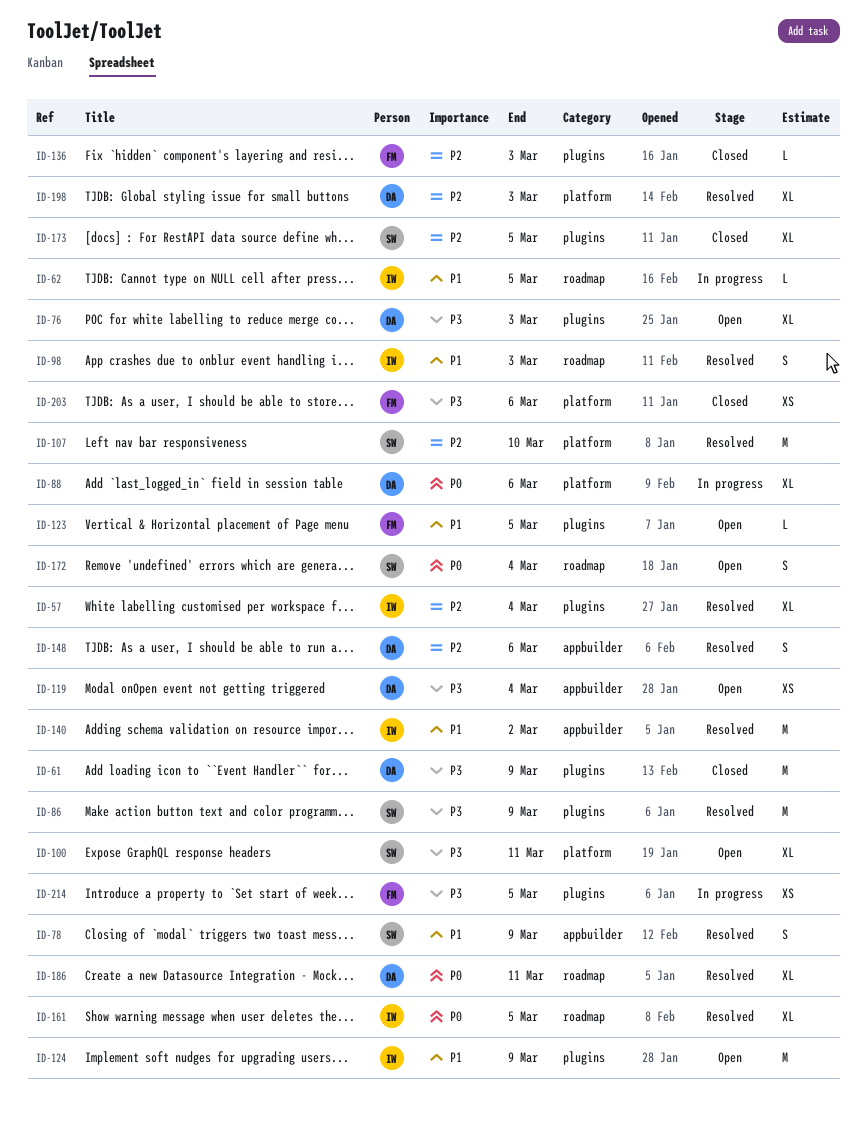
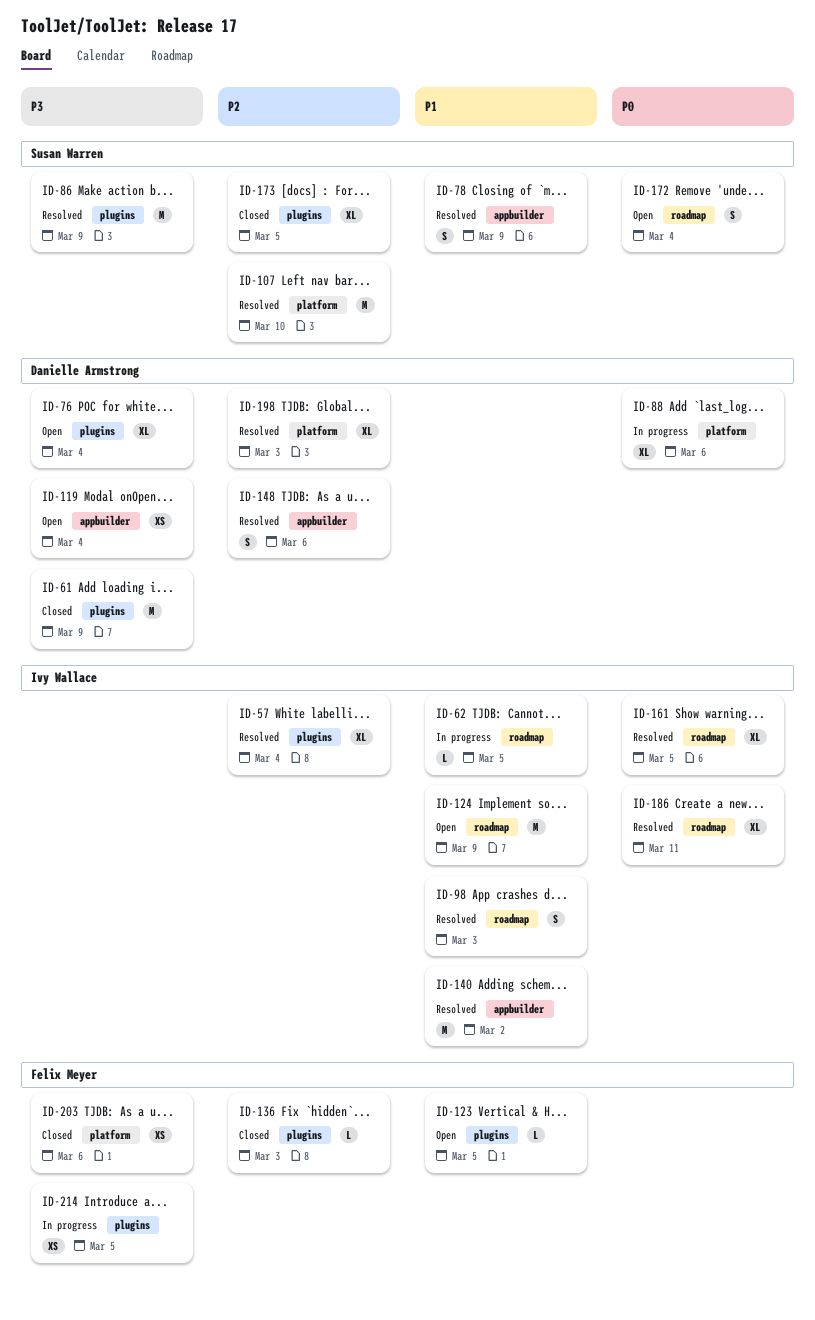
ID-76, due: Mar 3 -> Mar 4
ID-100: present -> none
ID-124, label: plugins -> roadmap
ID-186, owner: Danielle Armstrong -> Ivy Wallace

